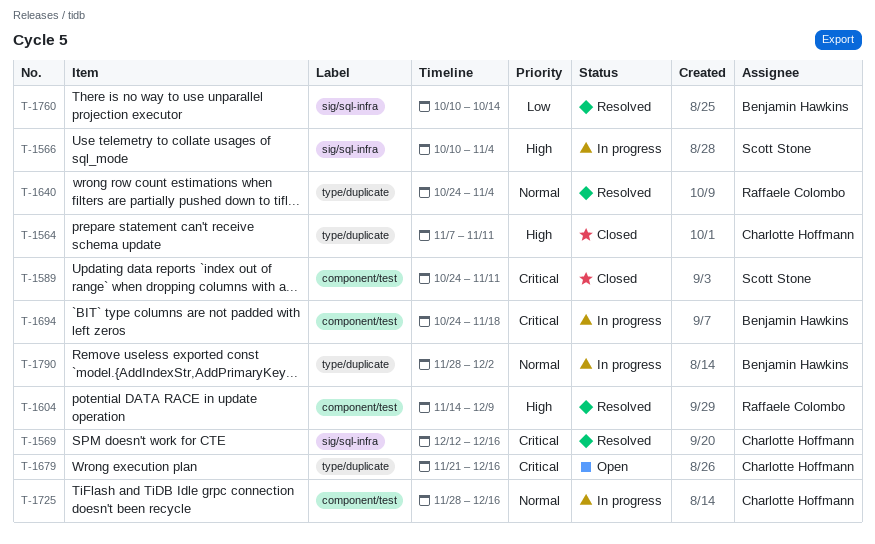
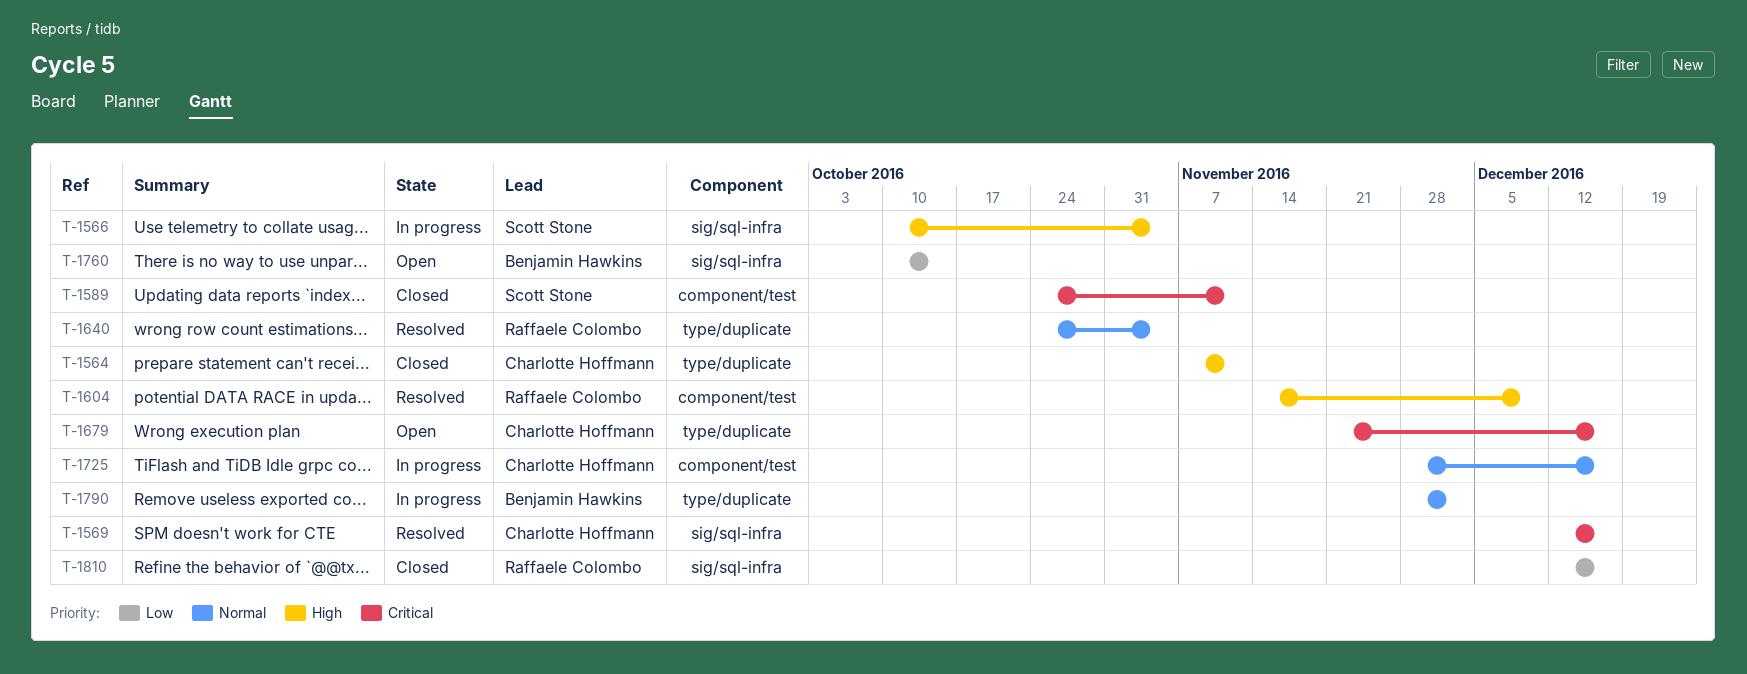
T-1694: present -> none
T-1760, status: Resolved -> Open
T-1810: none -> present

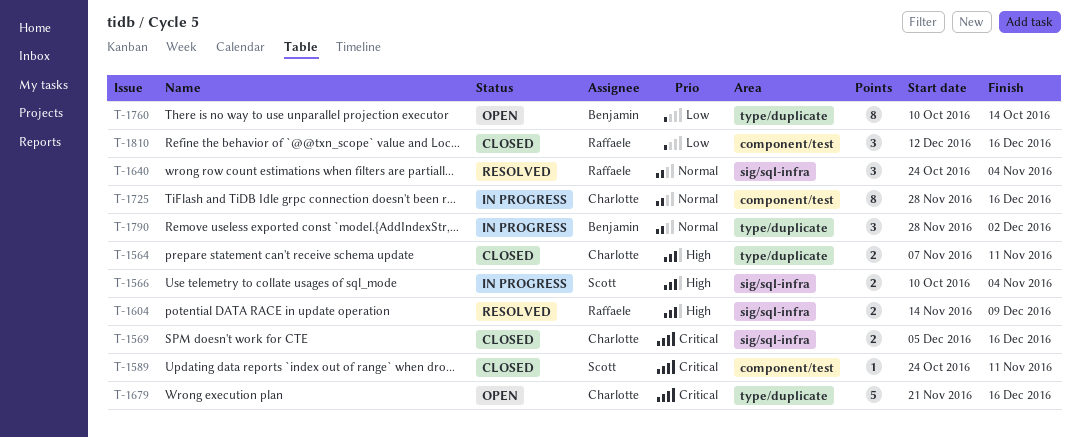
T-1569, status: Resolved -> Closed
T-1569, start: Dec 12 -> Dec 5
T-1604, label: component/test -> sig/sql-infra
T-1640, label: type/duplicate -> sig/sql-infra
T-1760, label: sig/sql-infra -> type/duplicate
T-1810, label: sig/sql-infra -> component/test

